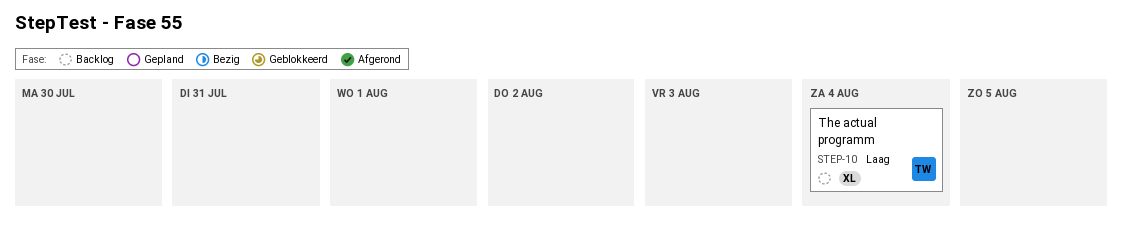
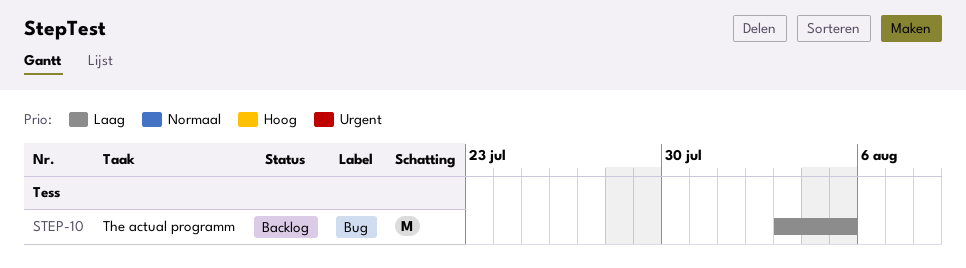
STEP-10, estimate: XL -> M
STEP-10, due: Aug 4 -> Aug 5

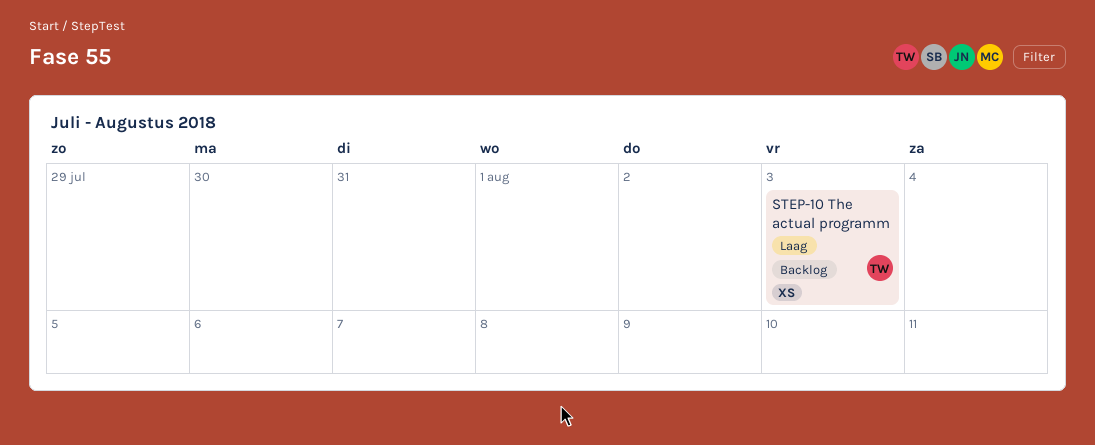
STEP-10, estimate: M -> XS
STEP-10, due: Aug 5 -> Aug 3

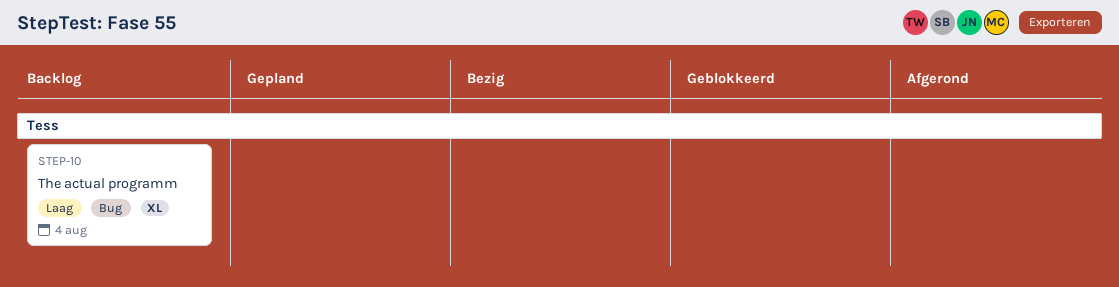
STEP-10, estimate: XS -> XL
STEP-10, due: Aug 3 -> Aug 4

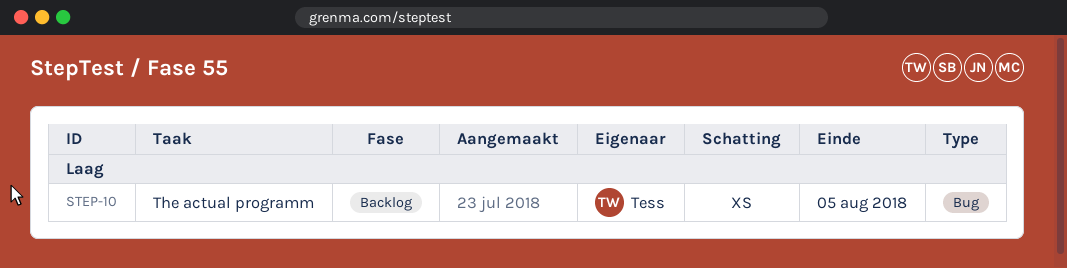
STEP-10, estimate: XL -> XS
STEP-10, due: Aug 4 -> Aug 5

